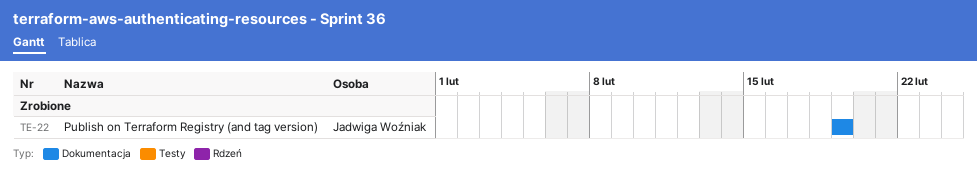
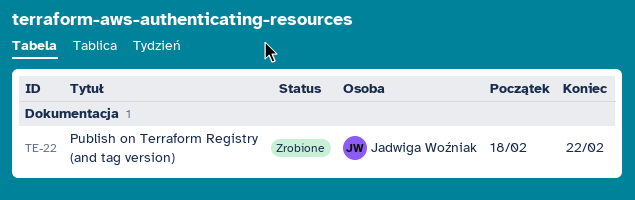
TE-22, start: Feb 19 -> Feb 18
TE-22, due: Feb 19 -> Feb 22

